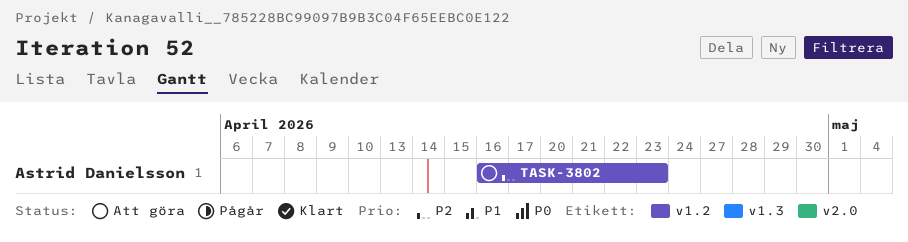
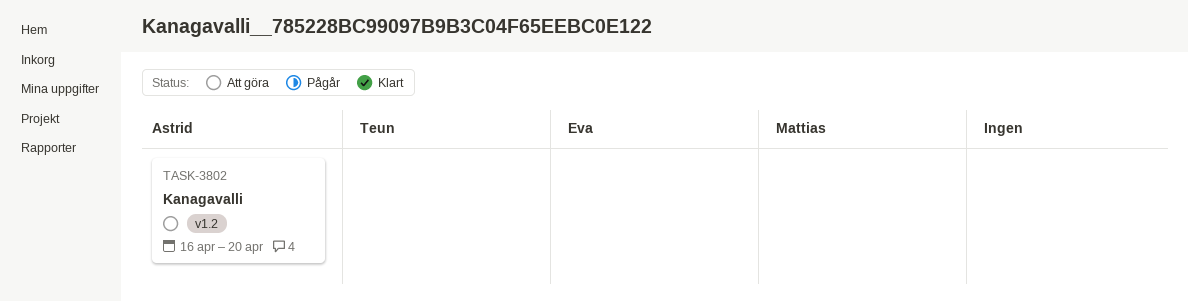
TASK-3802, due: Apr 23 -> Apr 20

